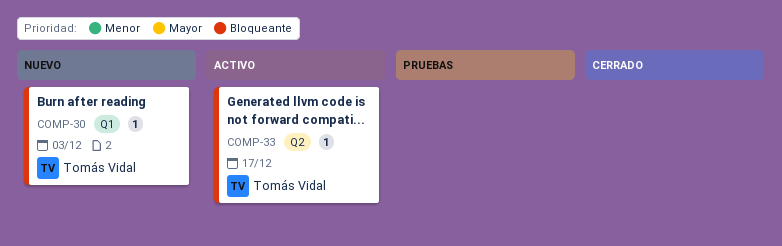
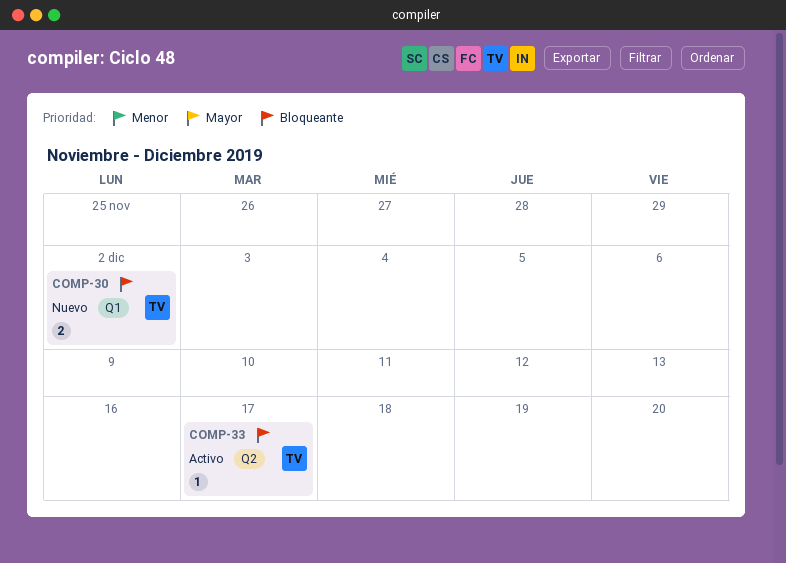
COMP-30, estimate: 1 -> 2
COMP-30, due: Dec 3 -> Dec 2

